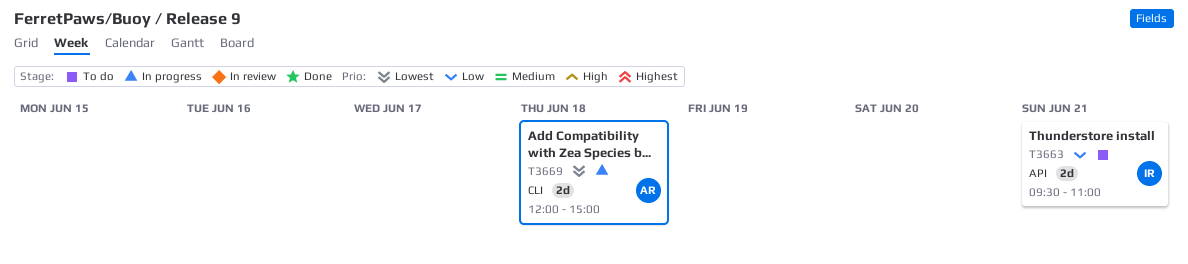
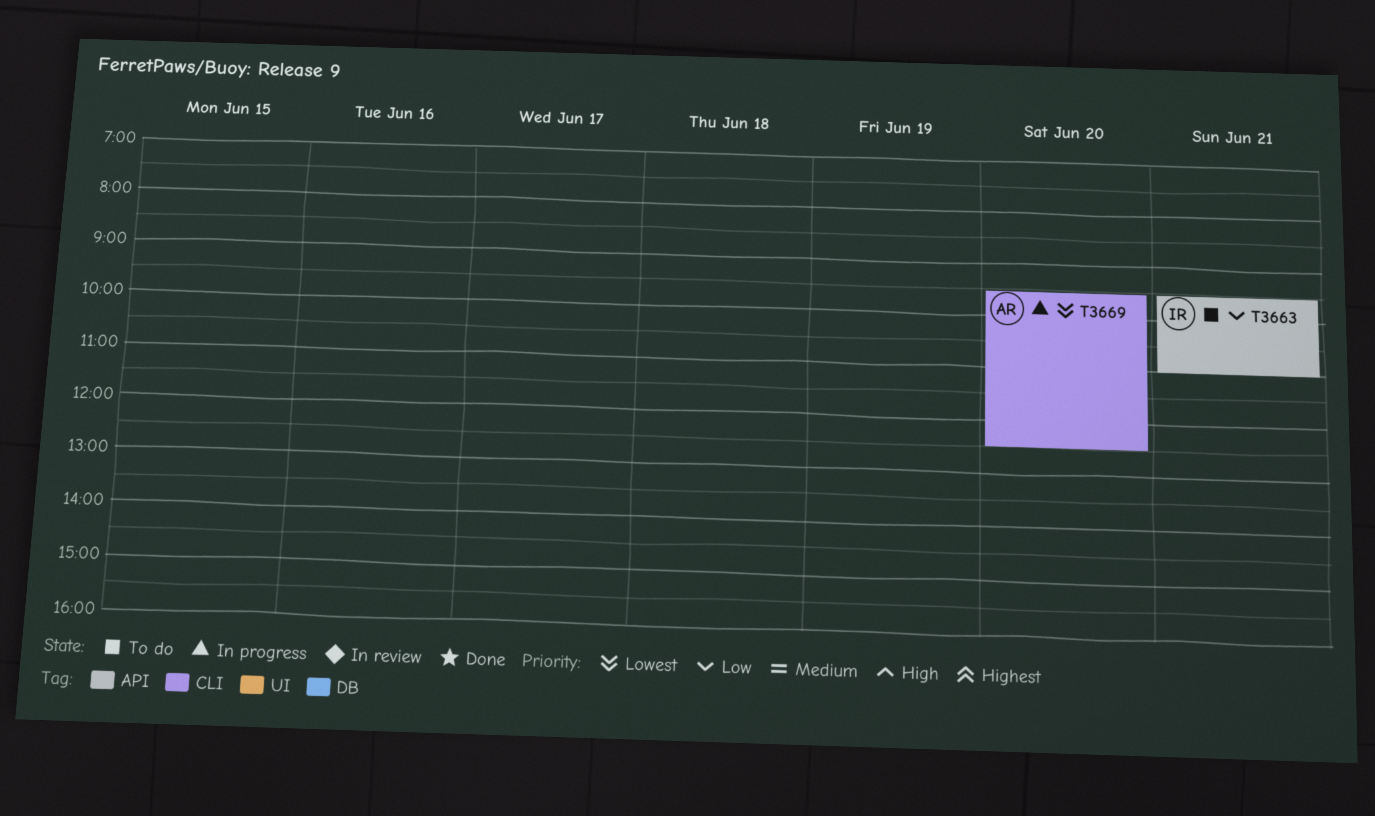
T3669, day: Jun 18 -> Jun 20
T3669, begins: 12:00 -> 09:30
T3669, ends: 15:00 -> 12:30

